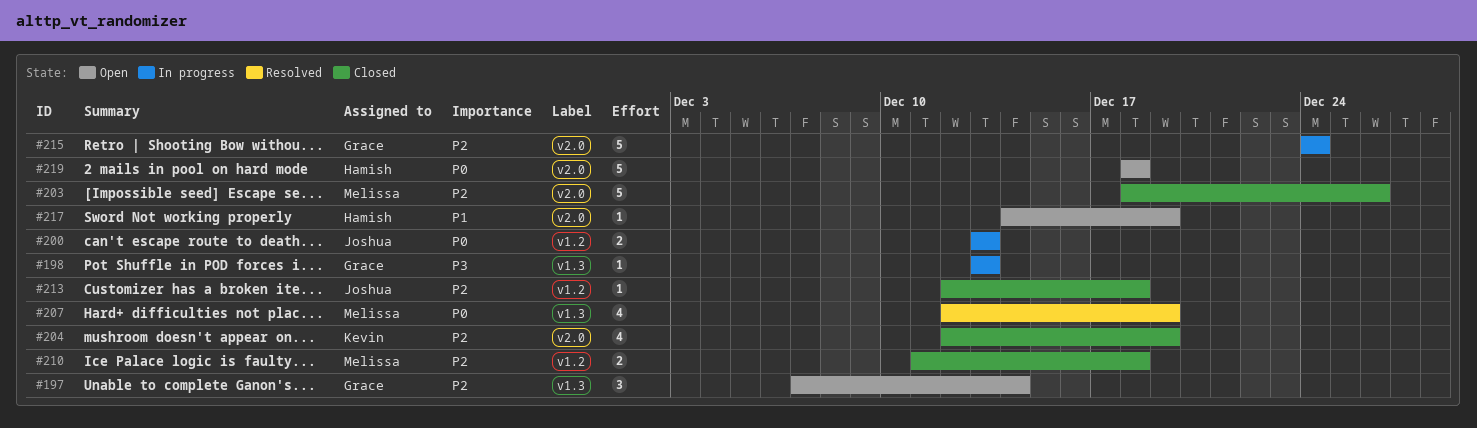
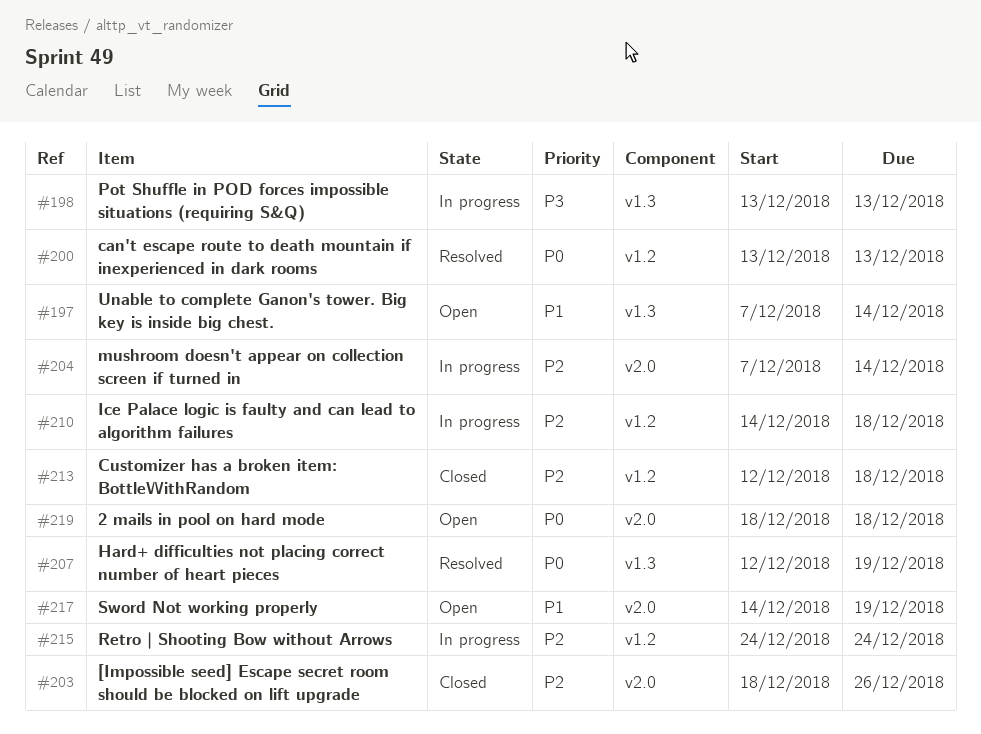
#197, priority: P2 -> P1
#200, status: In progress -> Resolved
#204, status: Closed -> In progress
#204, start: Dec 12 -> Dec 7
#204, due: Dec 19 -> Dec 14
#210, status: Closed -> In progress
#210, start: Dec 11 -> Dec 14
#215, label: v2.0 -> v1.2

